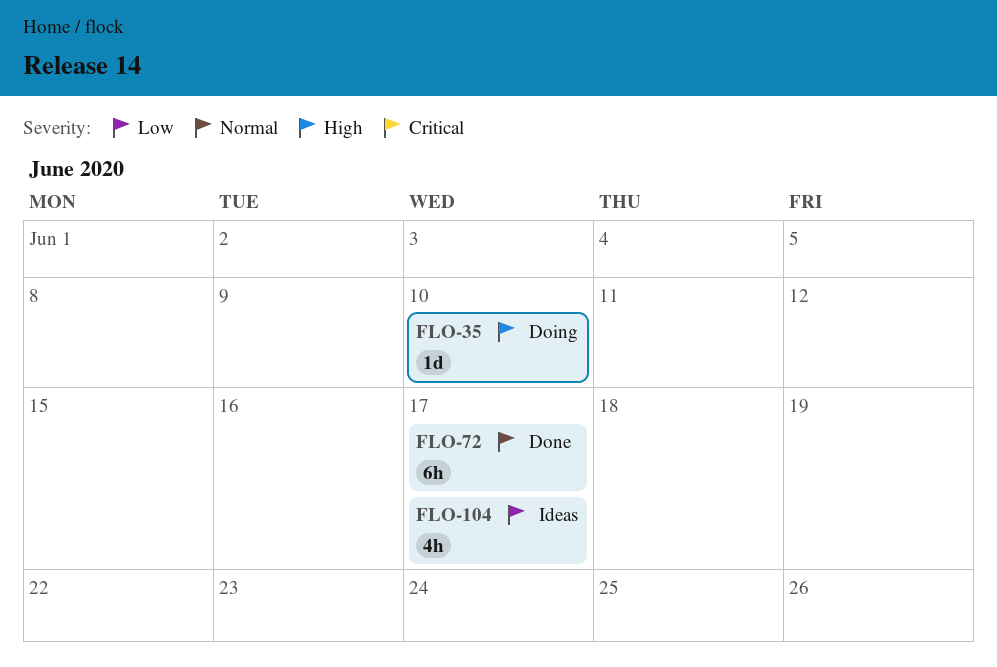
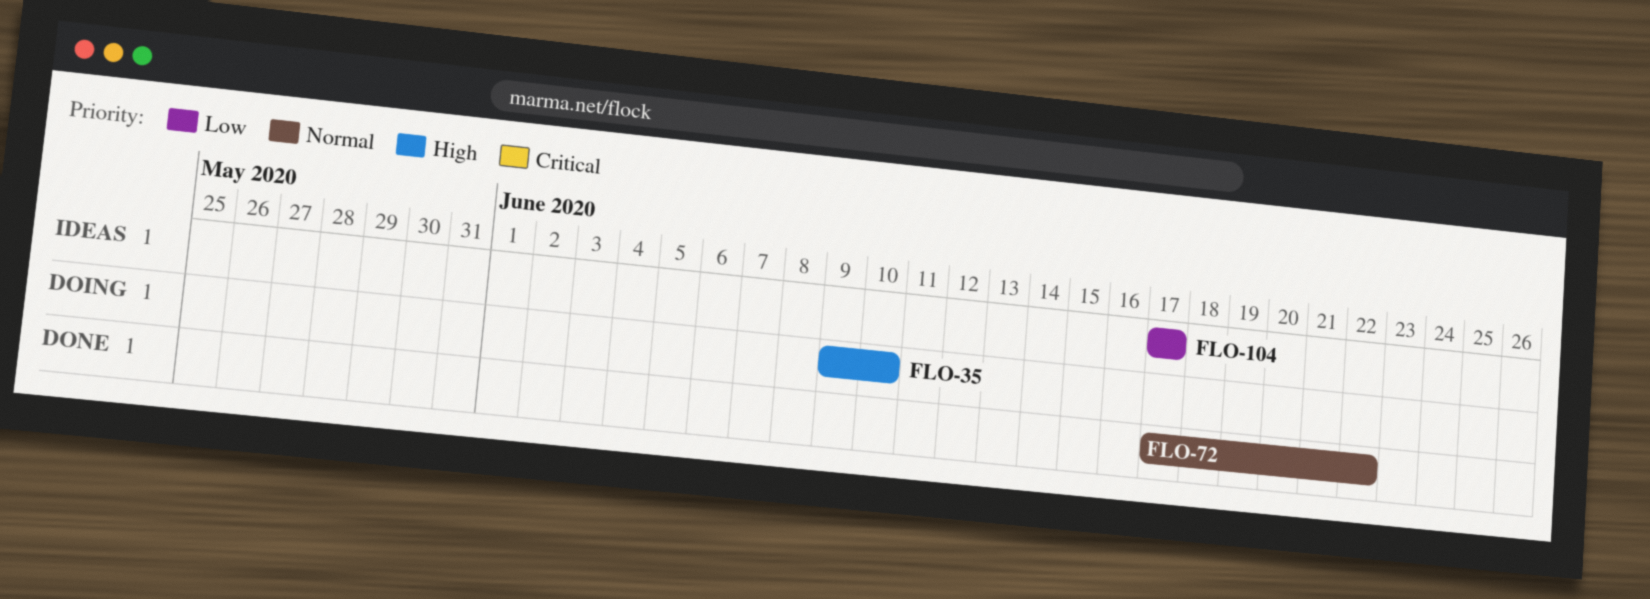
FLO-72, due: Jun 17 -> Jun 22

